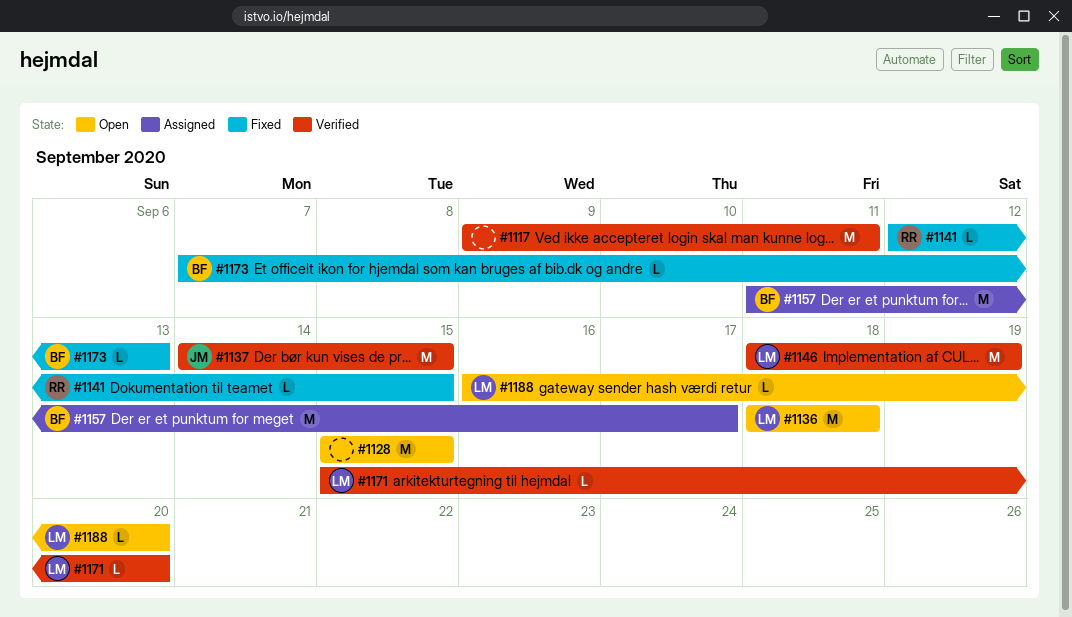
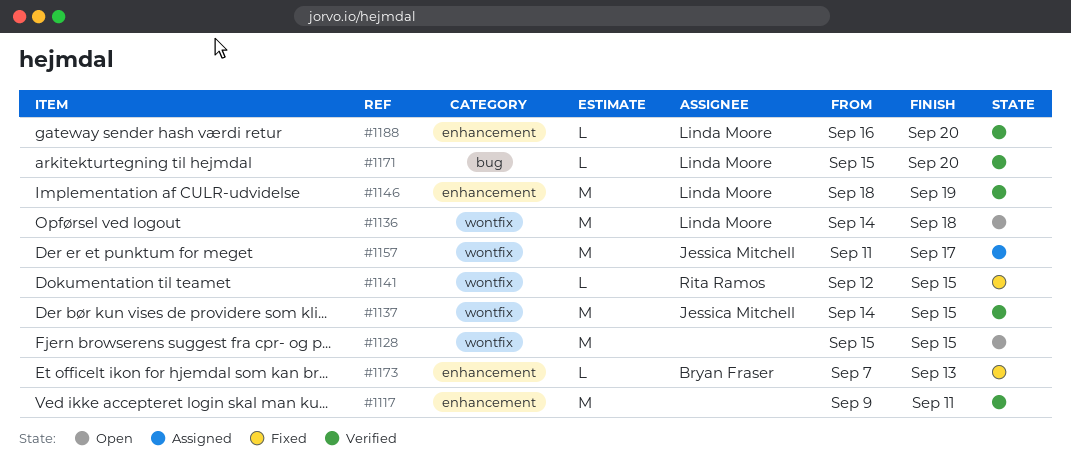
#1136, start: Sep 18 -> Sep 14
#1157, owner: Bryan Fraser -> Jessica Mitchell
#1188, status: Open -> Verified

